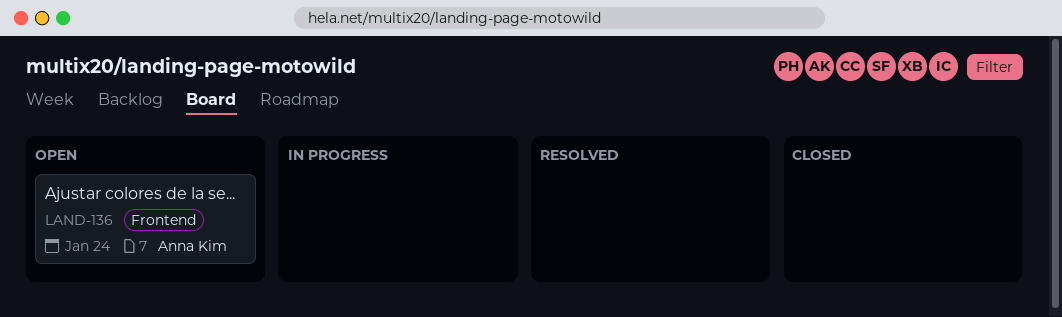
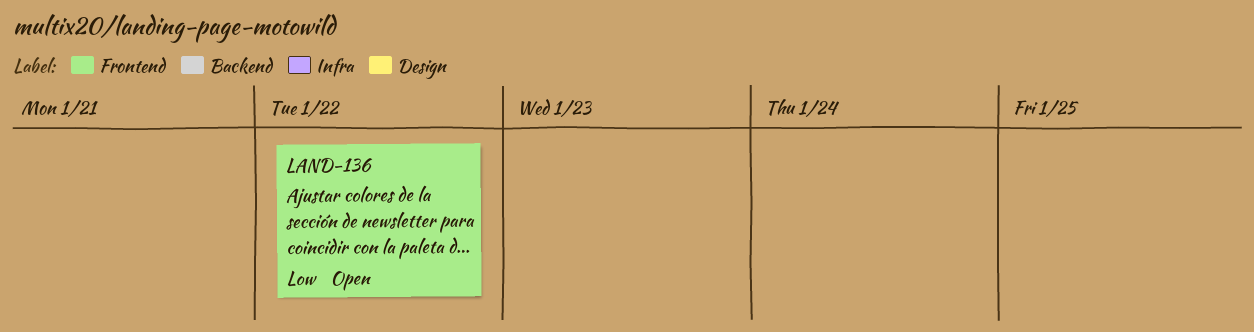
LAND-136, due: Jan 24 -> Jan 22

